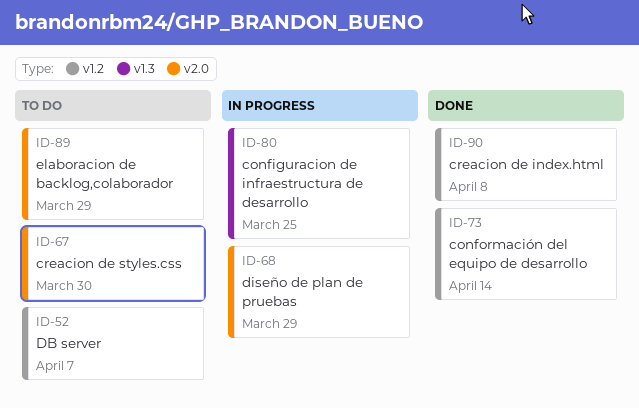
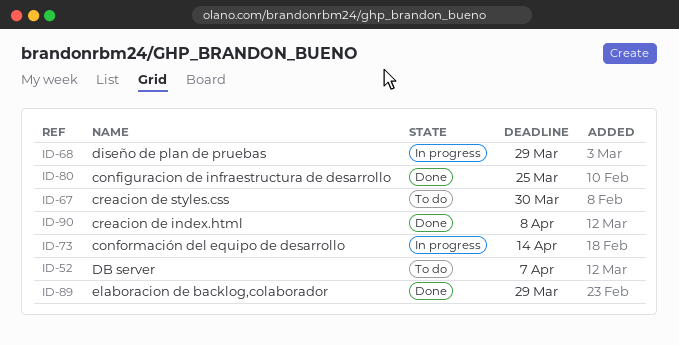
ID-73, status: Done -> In progress
ID-80, status: In progress -> Done
ID-89, status: To do -> Done

